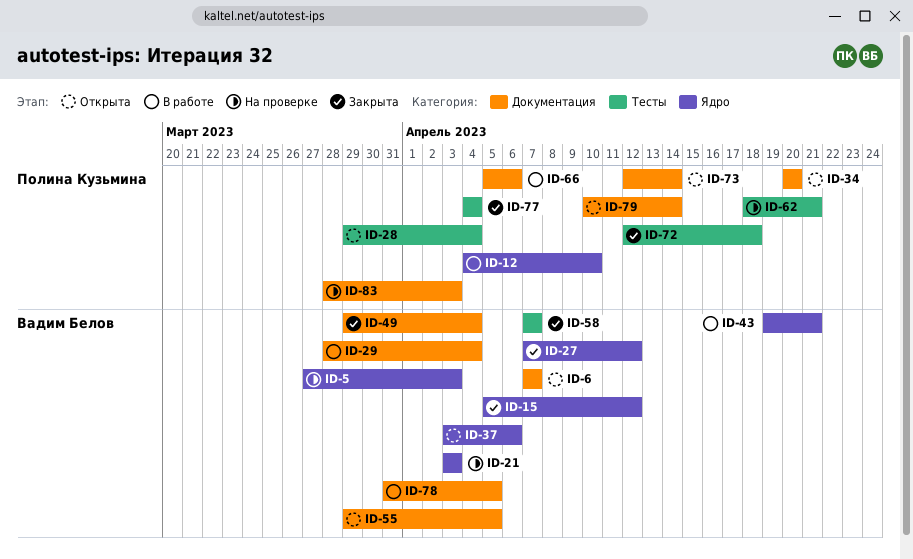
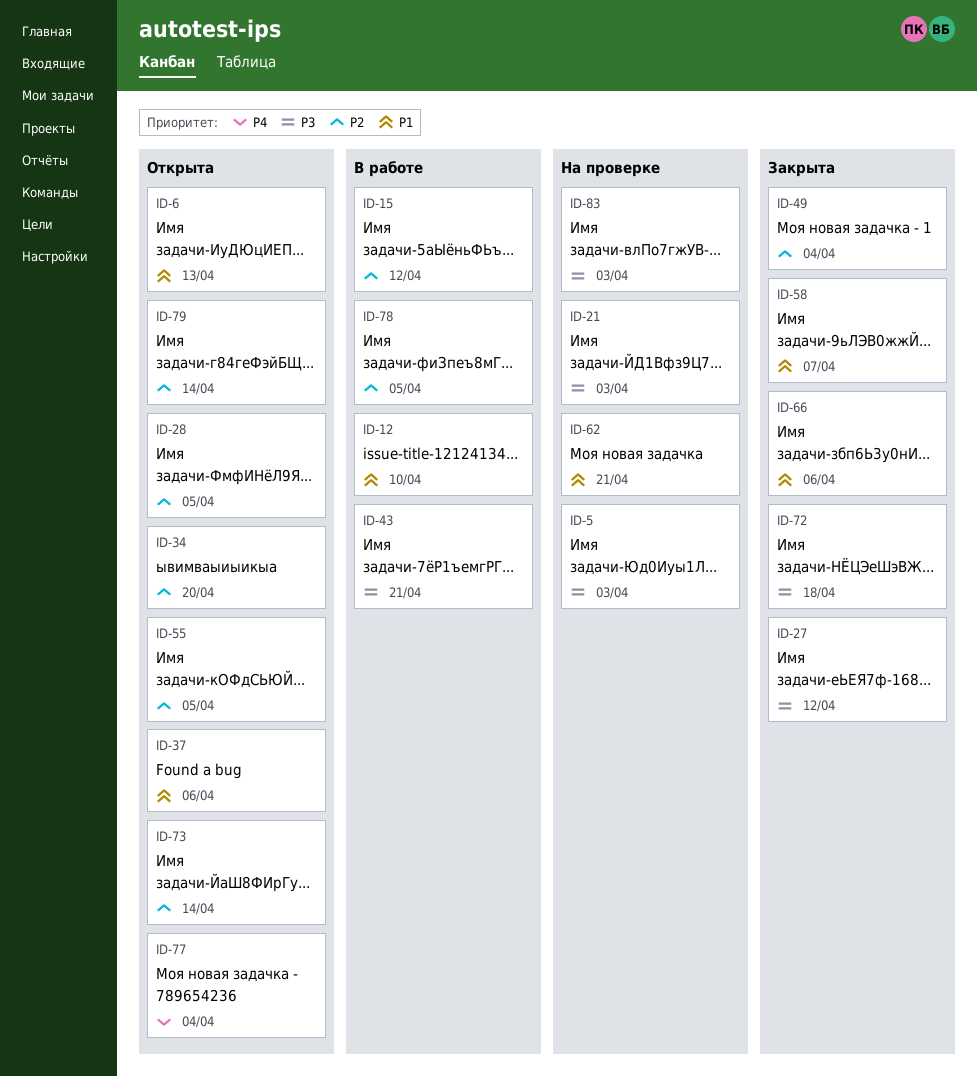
ID-6, due: Apr 7 -> Apr 13
ID-15, status: Закрыта -> В работе
ID-28, due: Apr 4 -> Apr 5
ID-29: present -> none
ID-66, status: В работе -> Закрыта
ID-77, status: Закрыта -> Открыта

